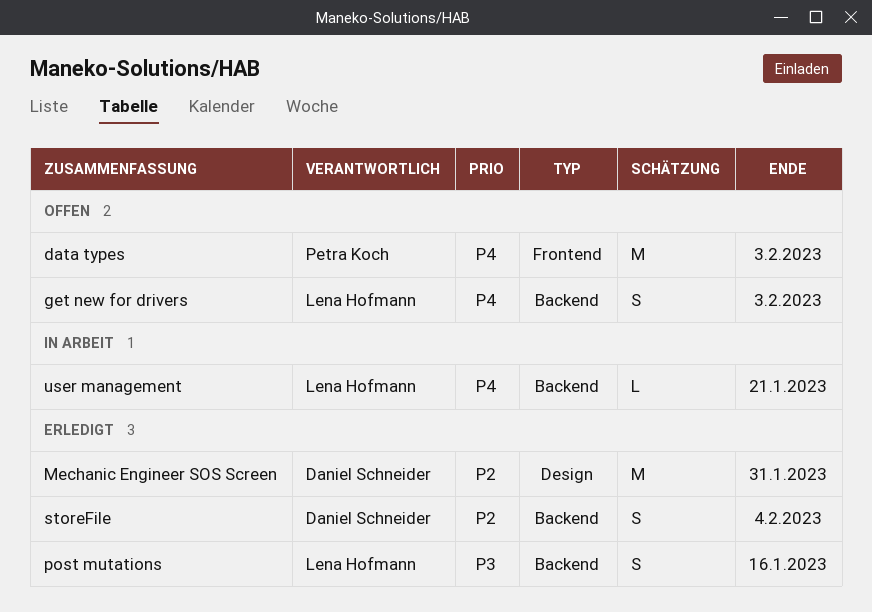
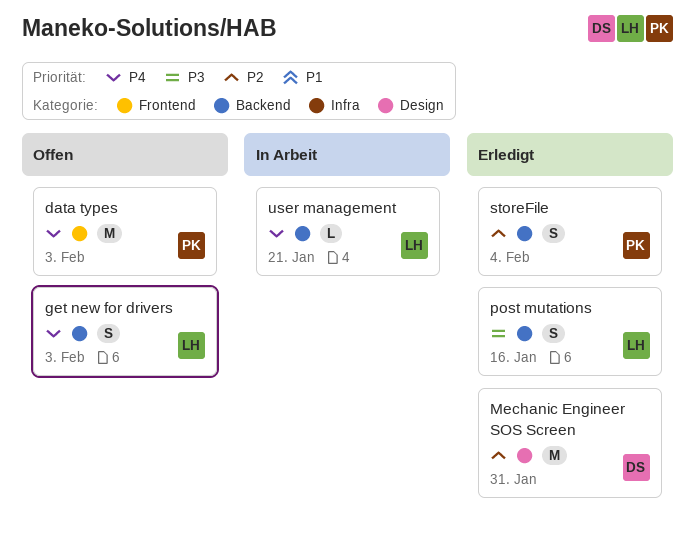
storeFile, owner: Daniel Schneider -> Petra Koch

